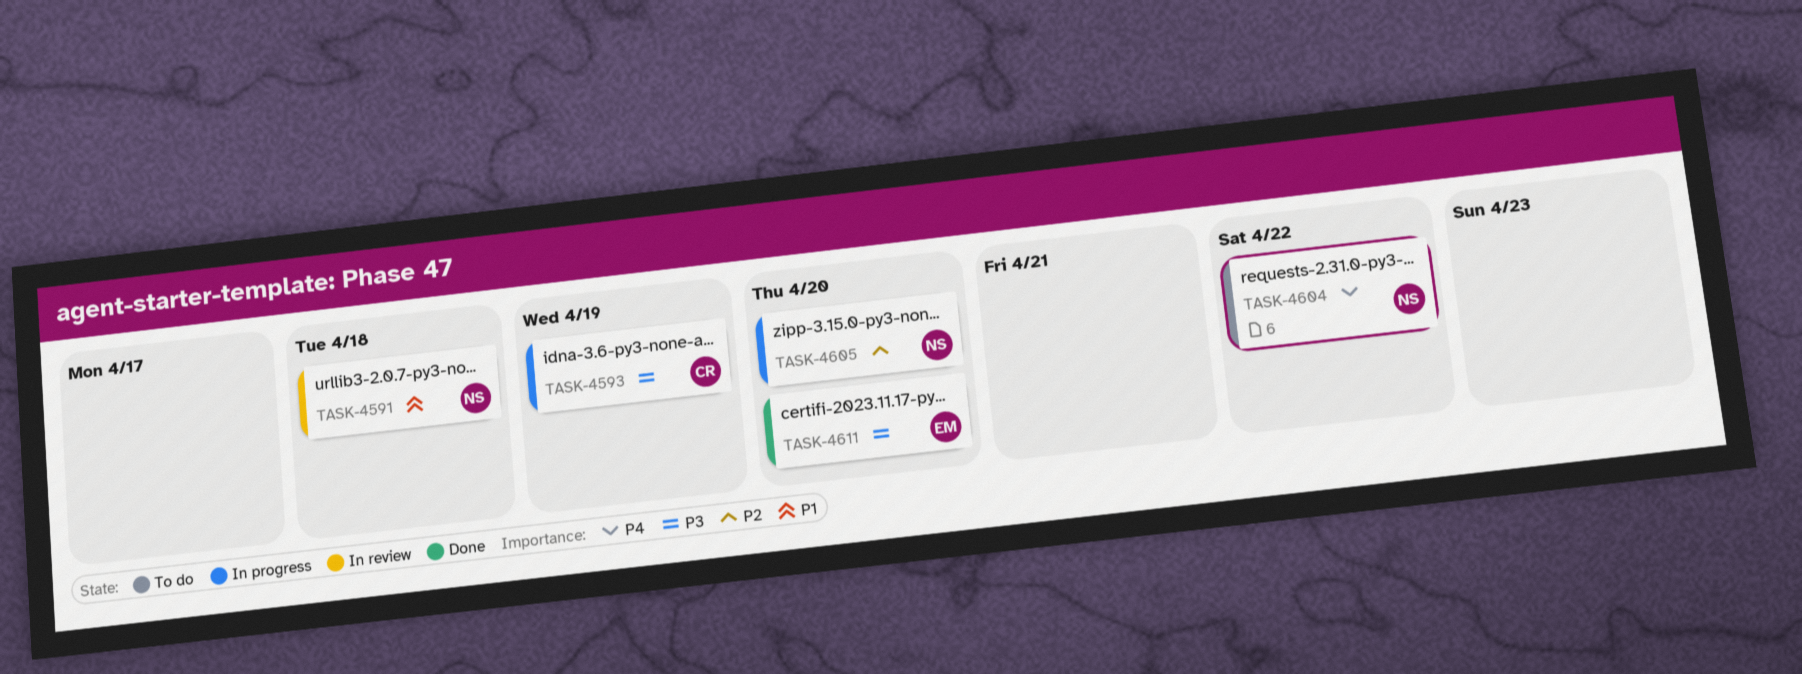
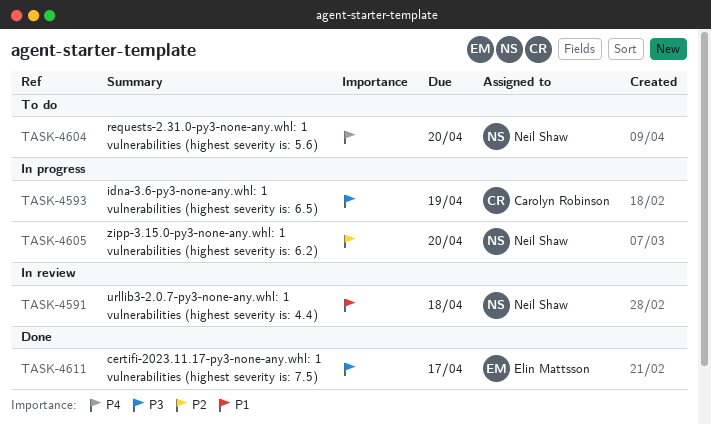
TASK-4604, due: Apr 22 -> Apr 20
TASK-4611, due: Apr 20 -> Apr 17

